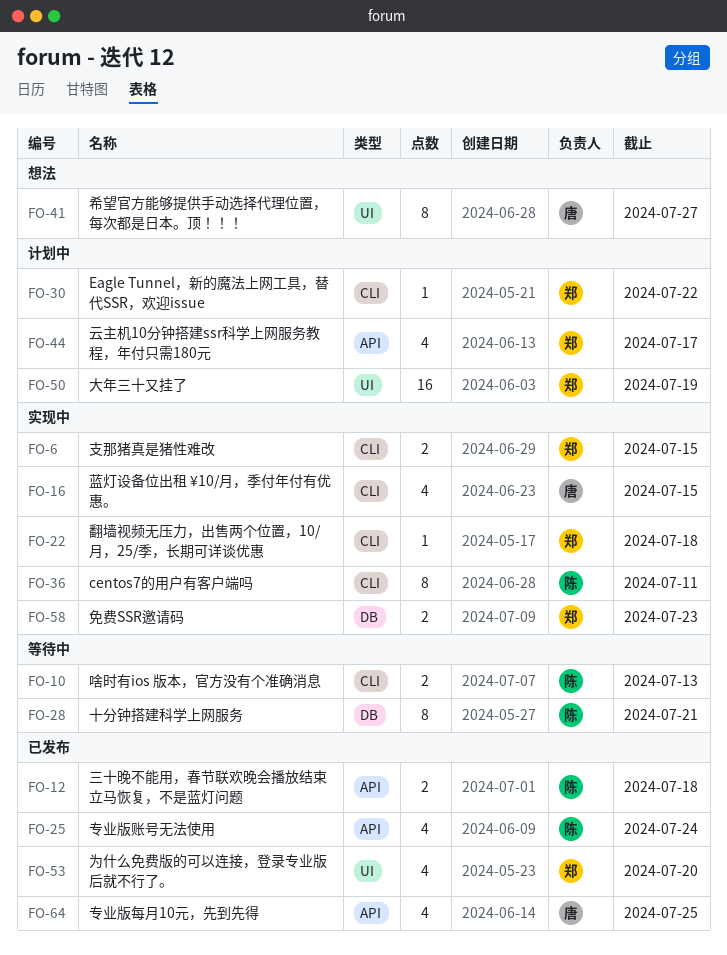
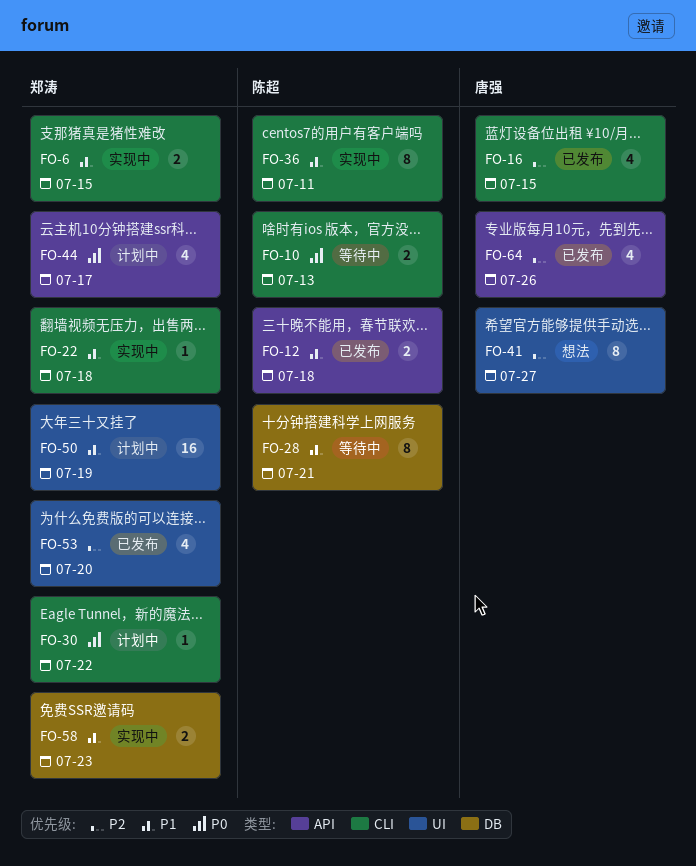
FO-16, status: 实现中 -> 已发布
FO-25: present -> none
FO-64, due: Jul 25 -> Jul 26

